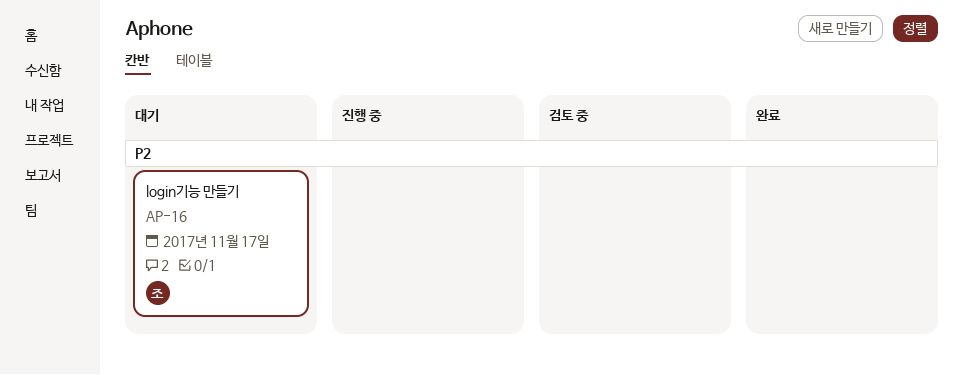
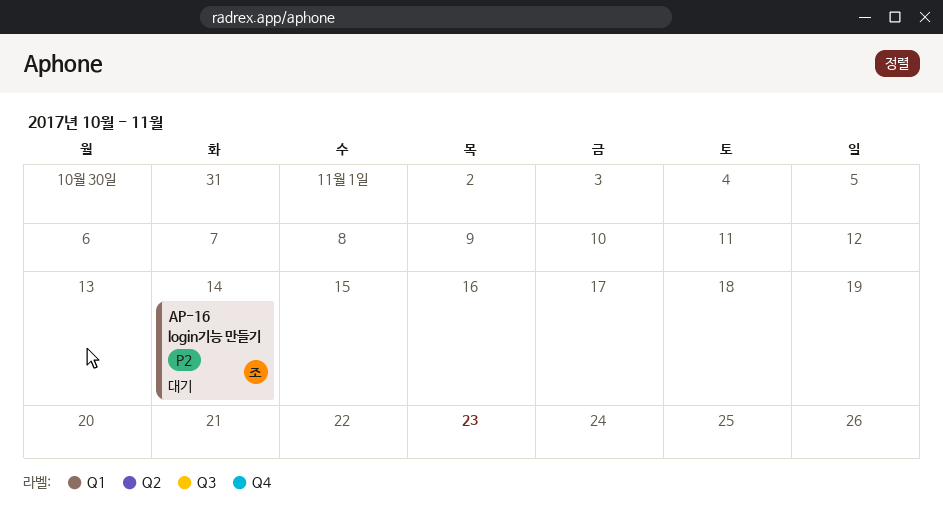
AP-16, due: Nov 17 -> Nov 14

